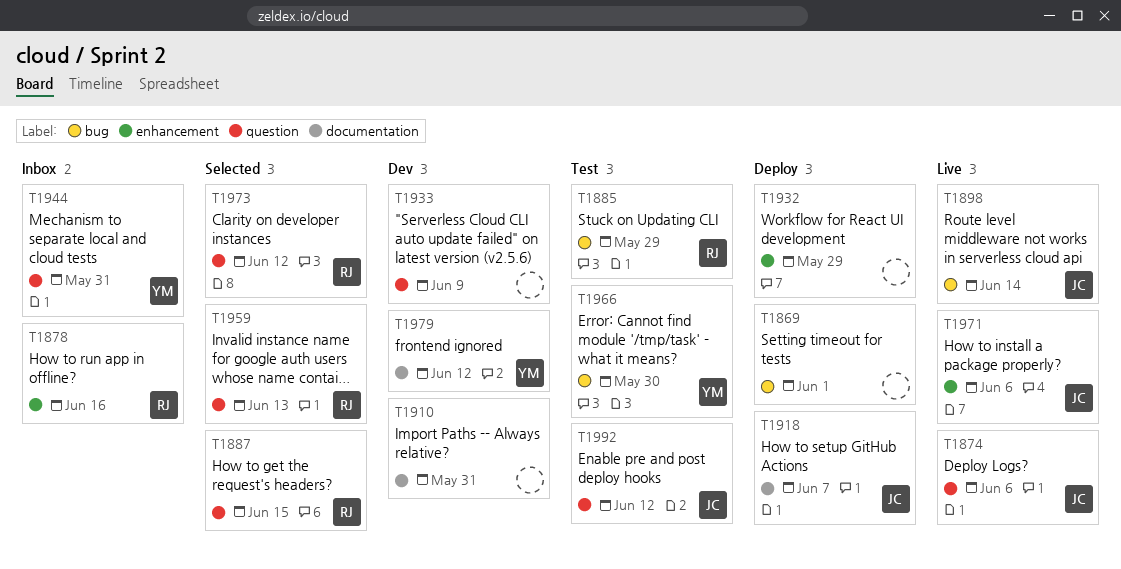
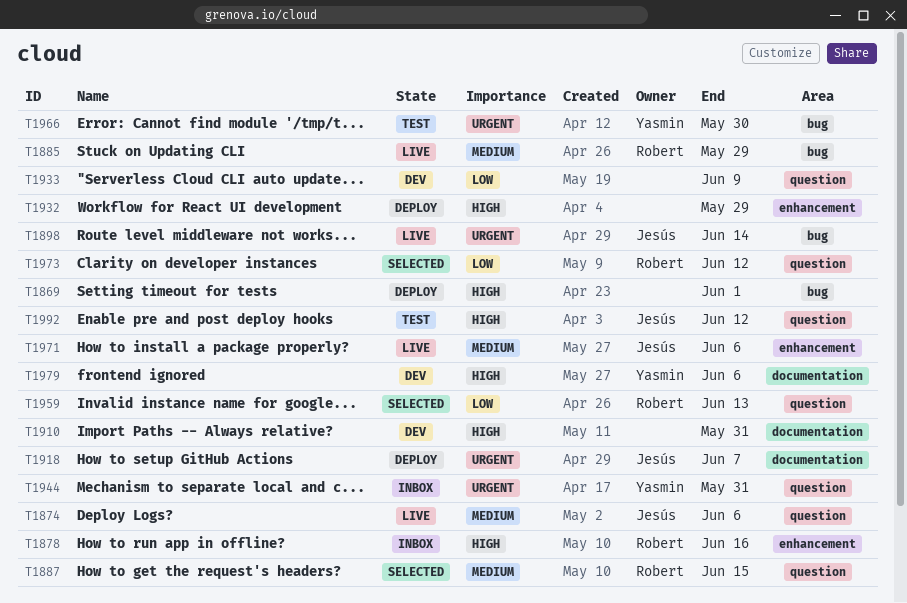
T1885, status: Test -> Live
T1979, due: Jun 12 -> Jun 6

